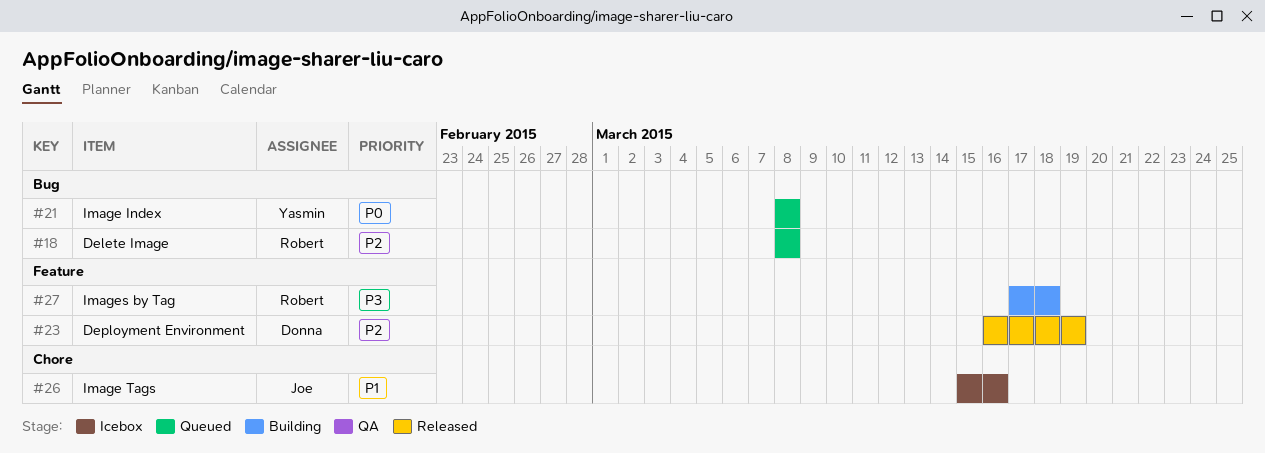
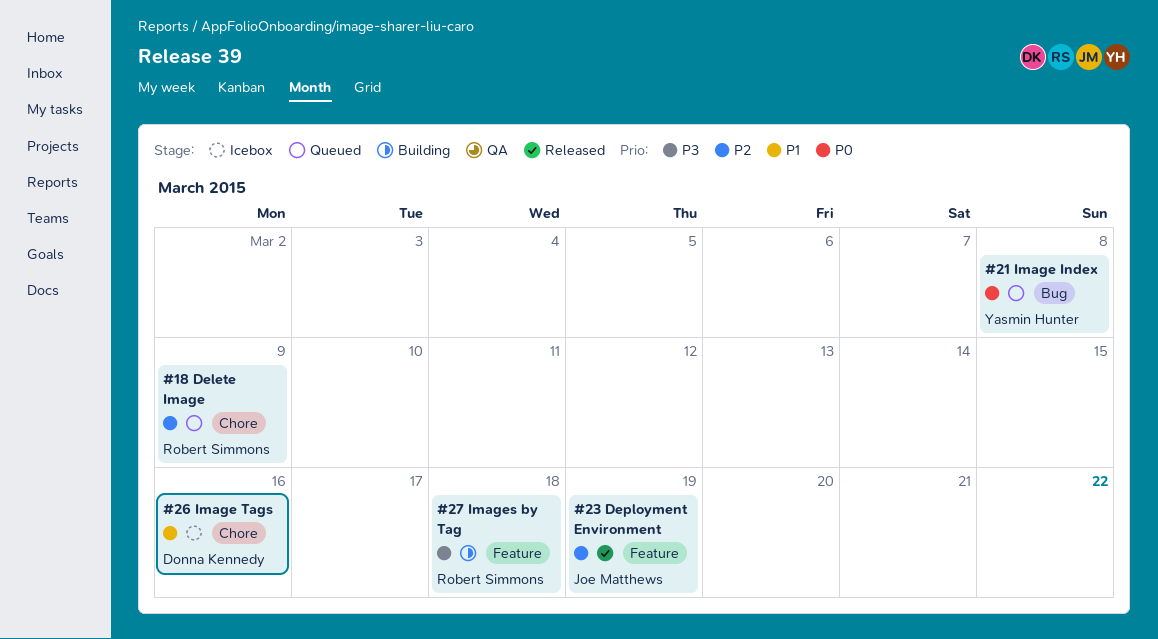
#18, label: Bug -> Chore
#18, due: Mar 8 -> Mar 9
#23, owner: Donna Kennedy -> Joe Matthews
#26, owner: Joe Matthews -> Donna Kennedy

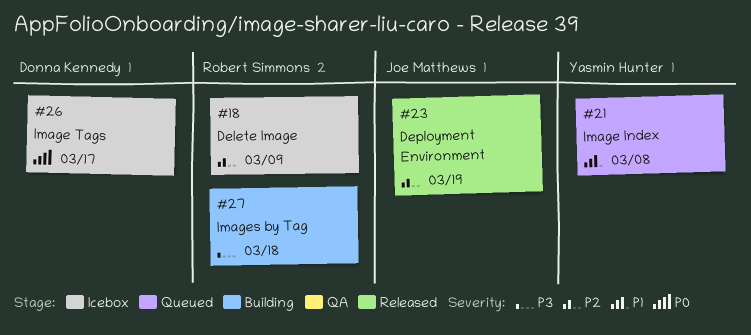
#18, status: Queued -> Icebox
#21, priority: P0 -> P1
#26, priority: P1 -> P0
#26, due: Mar 16 -> Mar 17

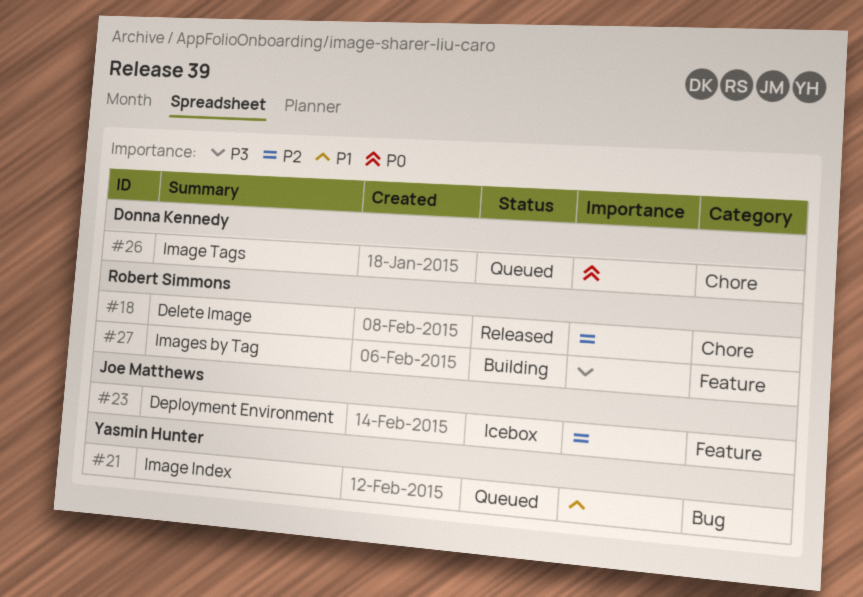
#18, status: Icebox -> Released
#23, status: Released -> Icebox
#26, status: Icebox -> Queued

